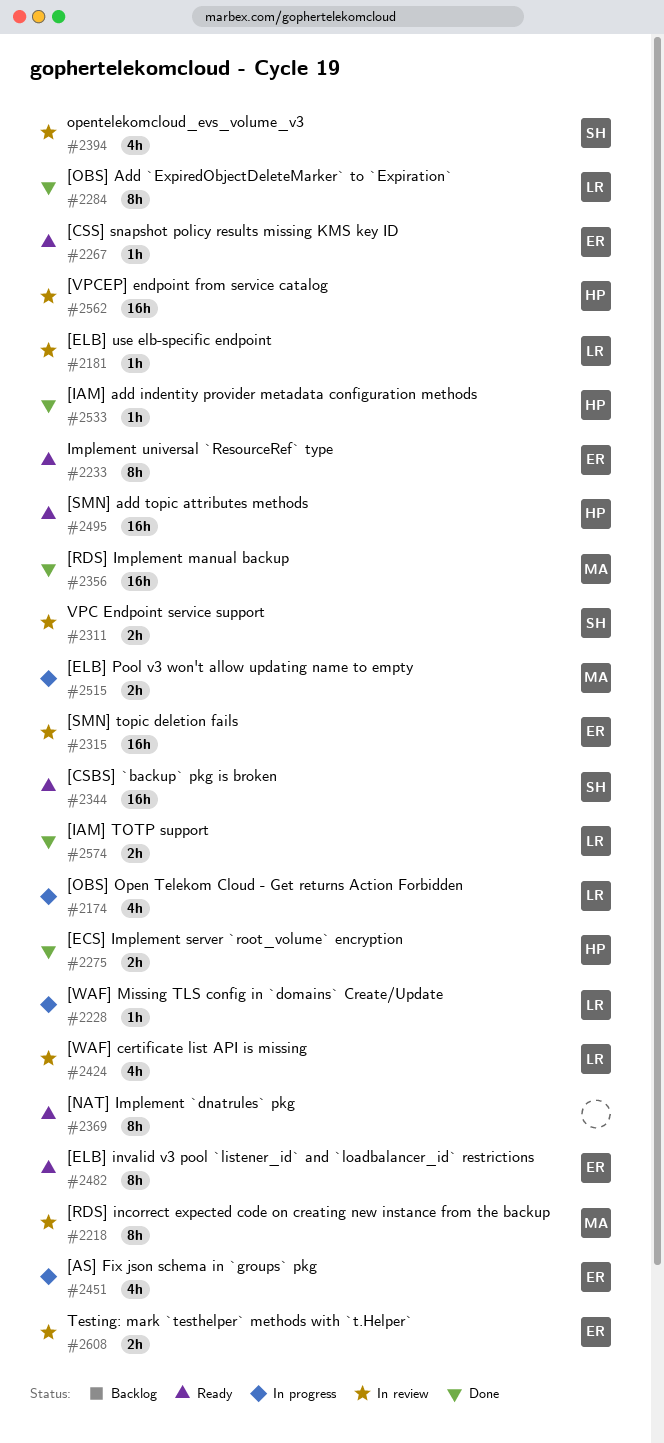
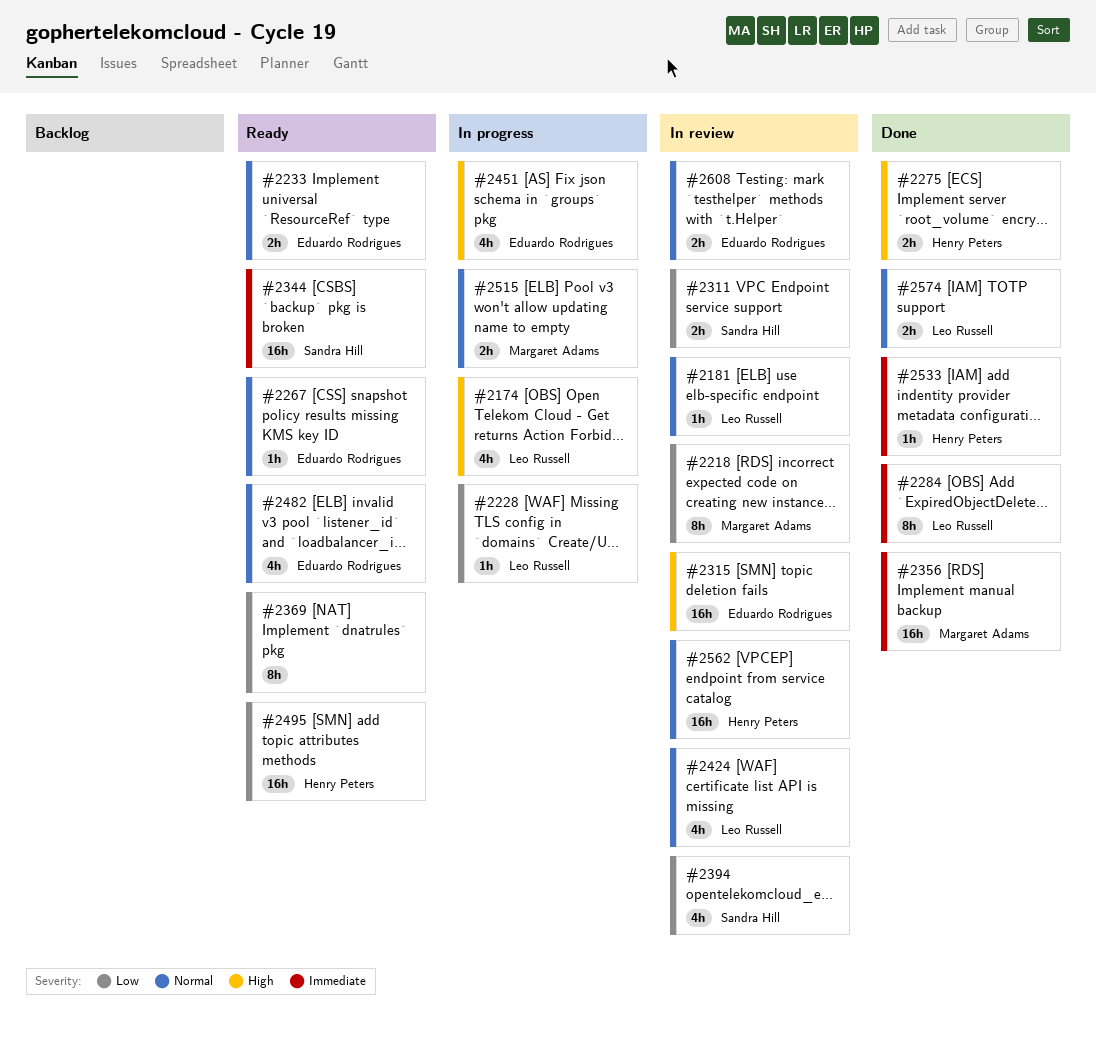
#2233, estimate: 8h -> 2h
#2482, estimate: 8h -> 4h

